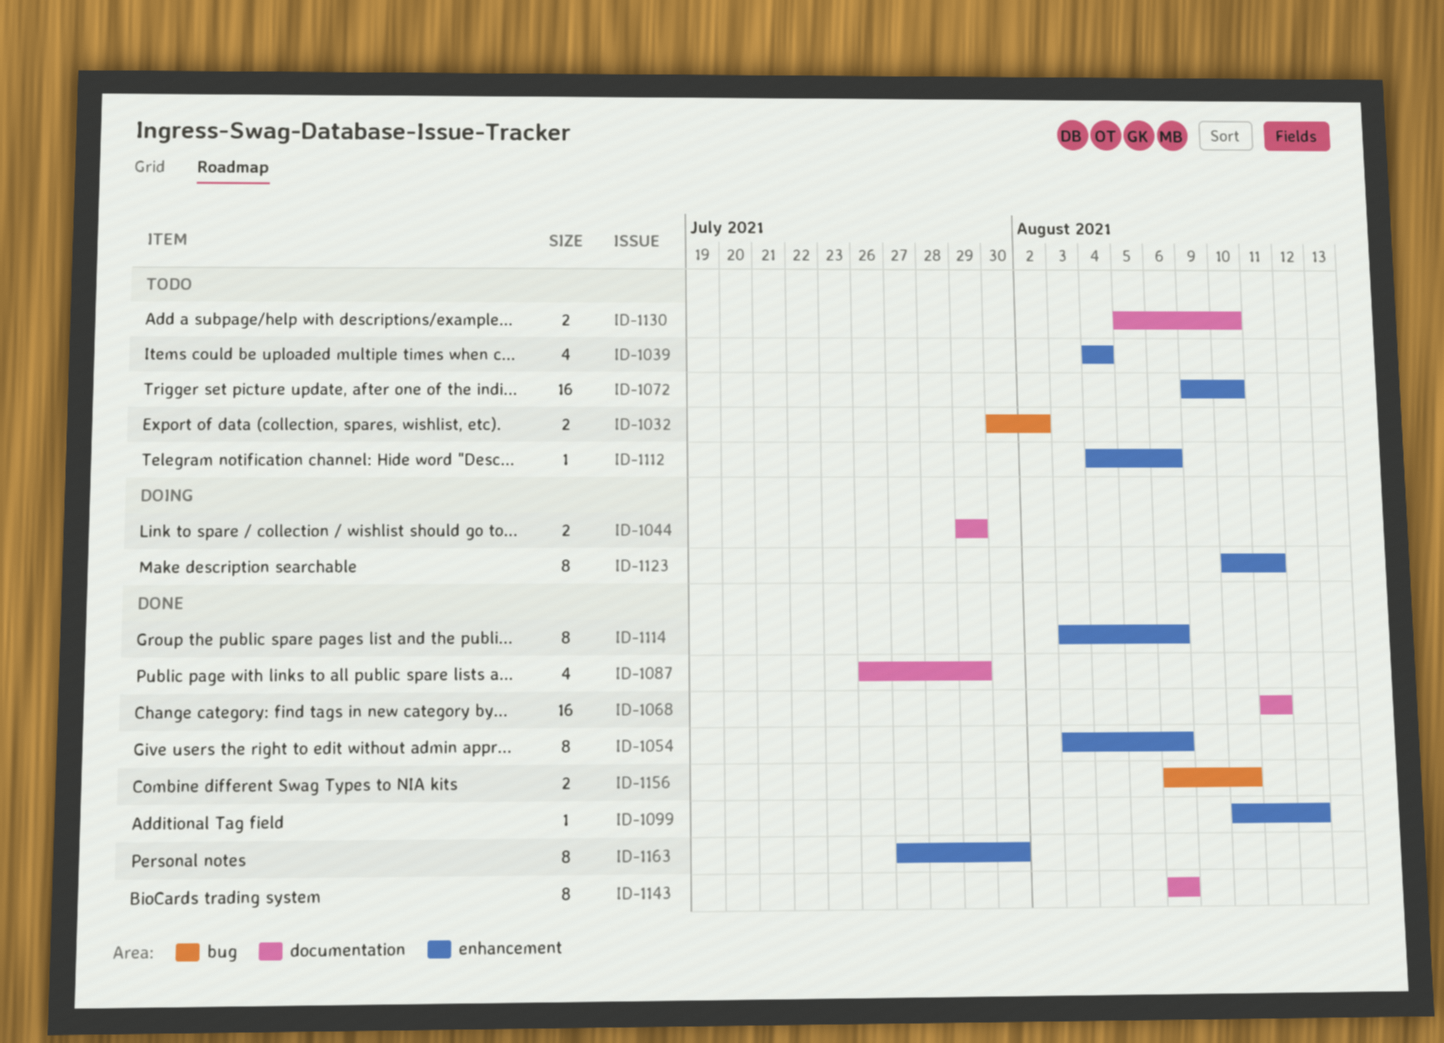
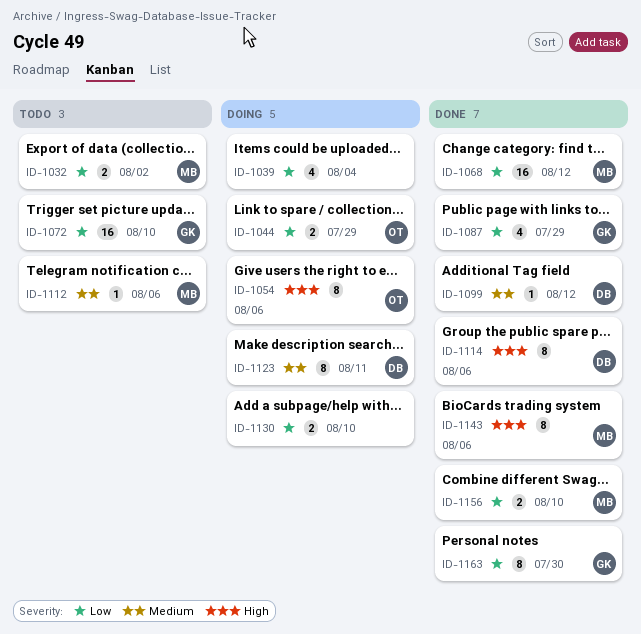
ID-1039, status: Todo -> Doing
ID-1054, status: Done -> Doing
ID-1068, due: Aug 11 -> Aug 12
ID-1130, status: Todo -> Doing

